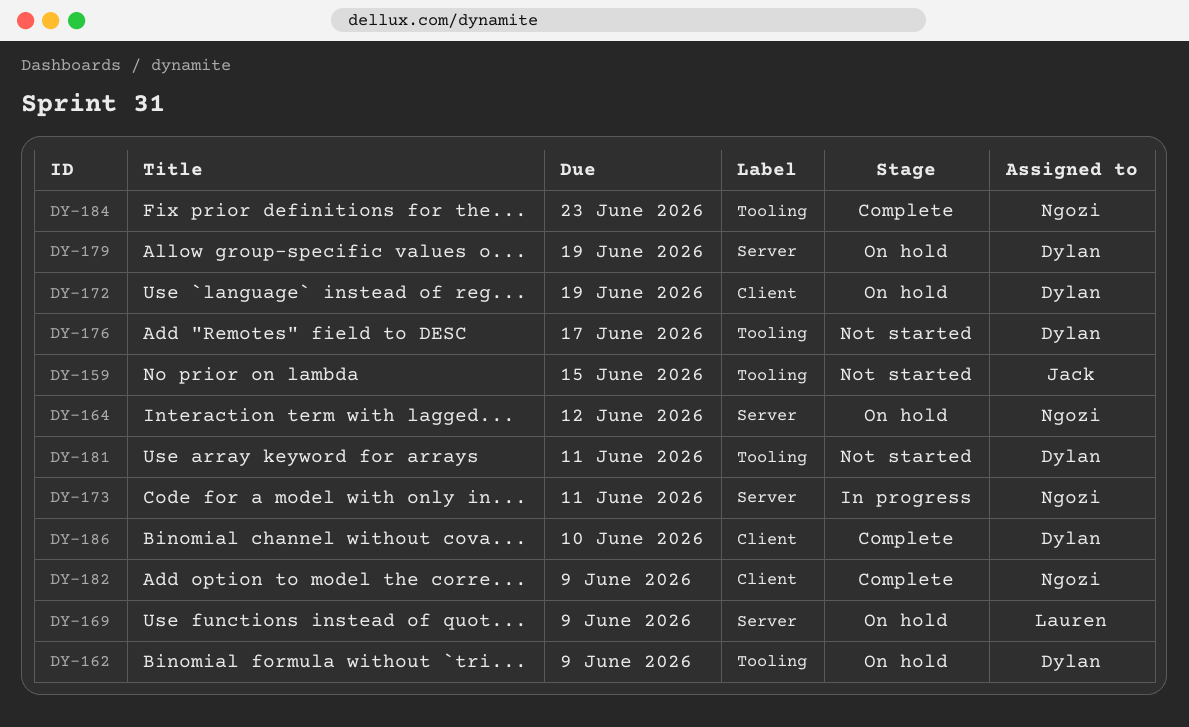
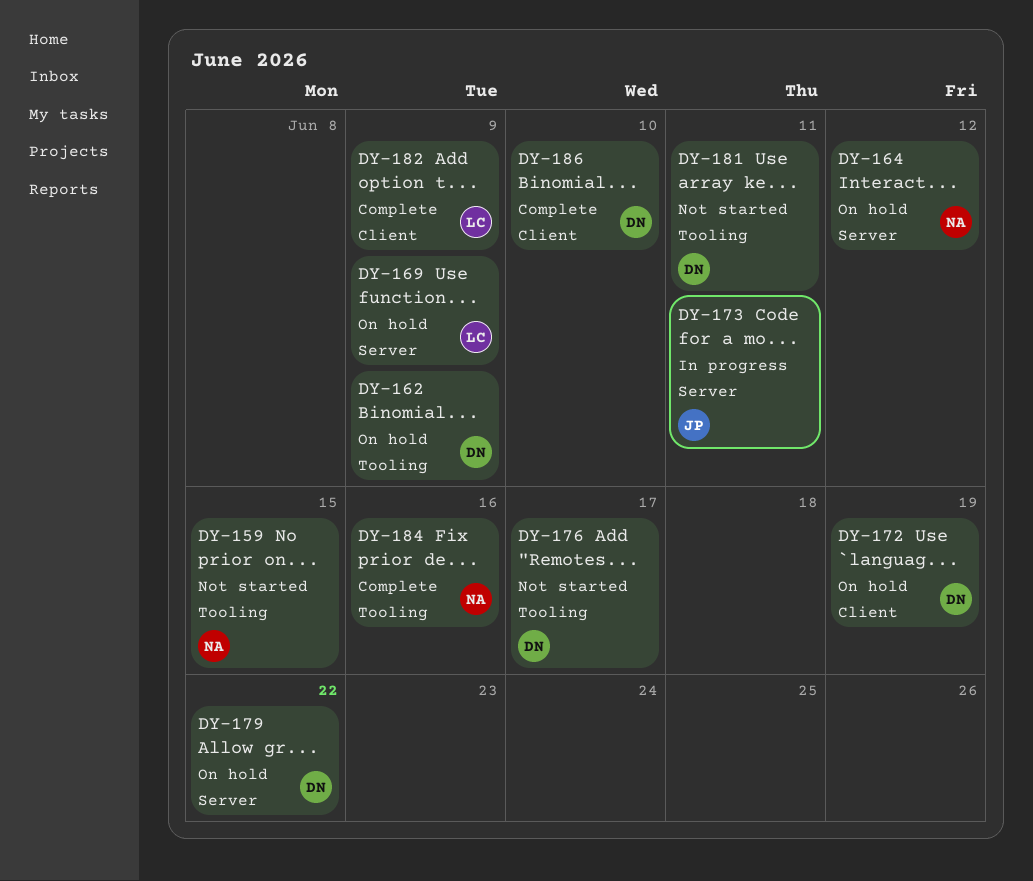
DY-159, owner: Jack -> Ngozi
DY-173, owner: Ngozi -> Jack
DY-179, due: Jun 19 -> Jun 22
DY-182, owner: Ngozi -> Lauren
DY-184, due: Jun 23 -> Jun 16

